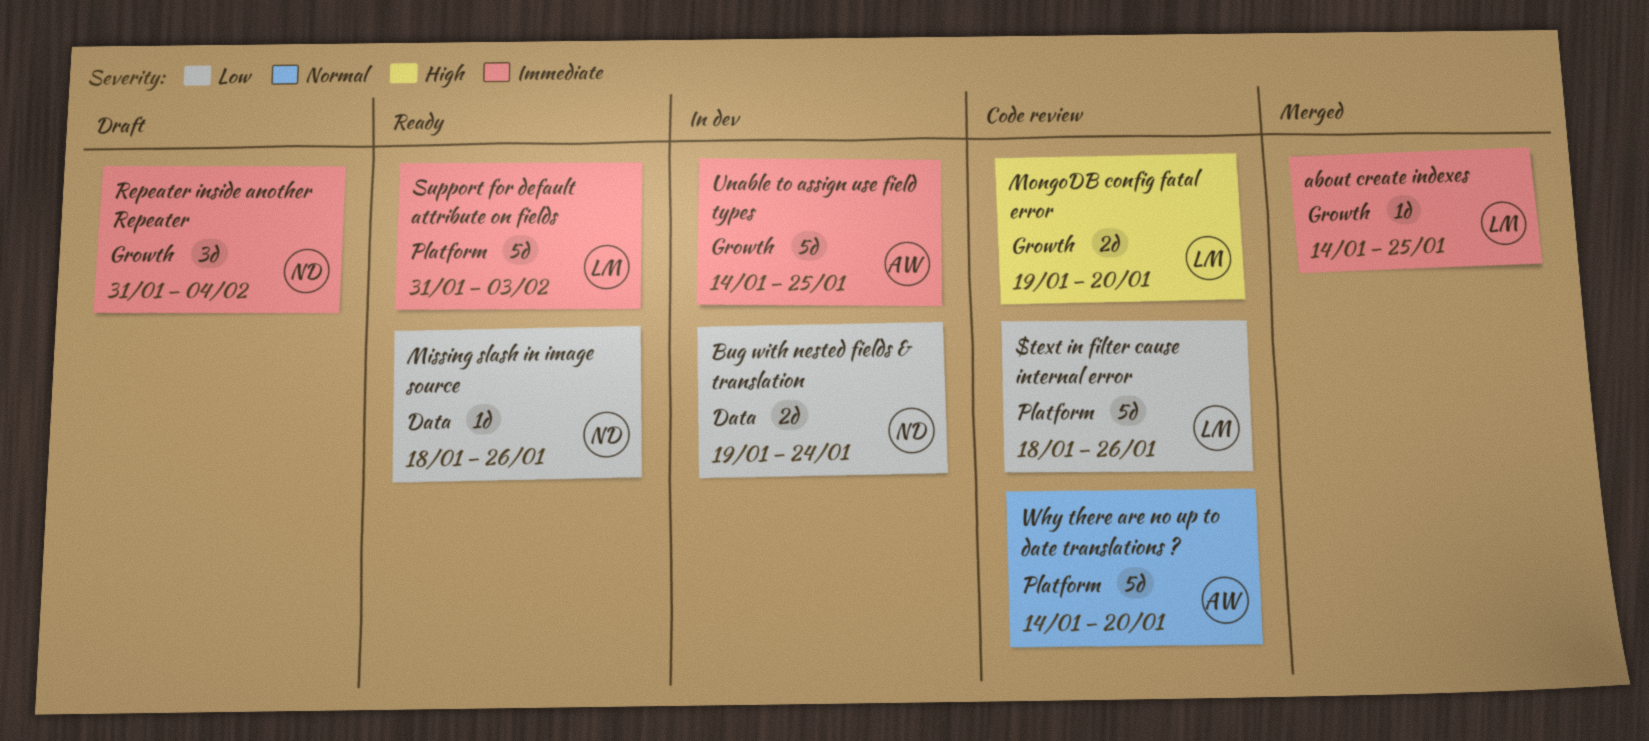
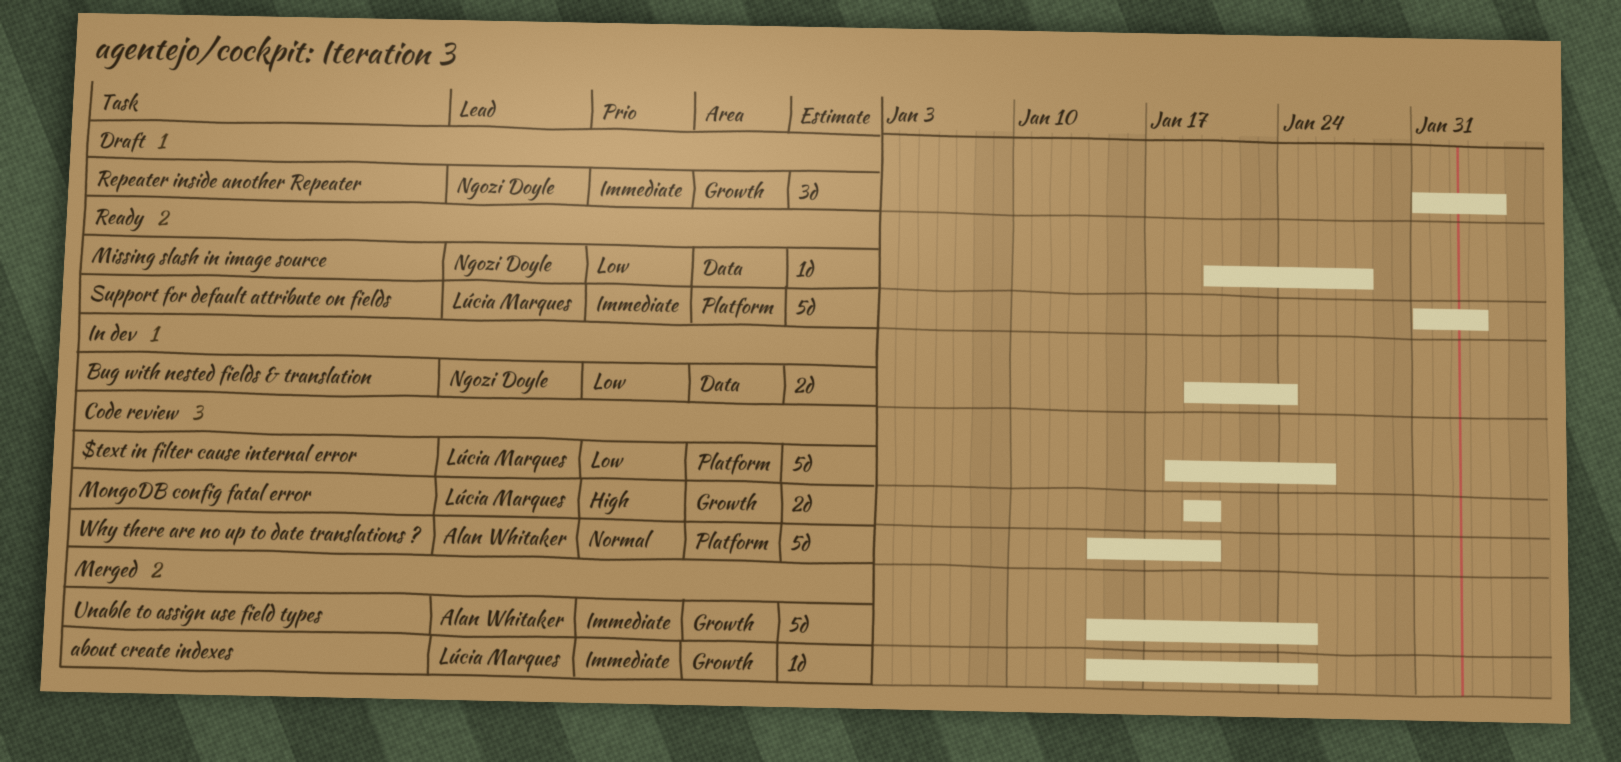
Missing slash in image source, start: Jan 18 -> Jan 20
Missing slash in image source, due: Jan 26 -> Jan 28
Unable to assign use field types, status: In dev -> Merged

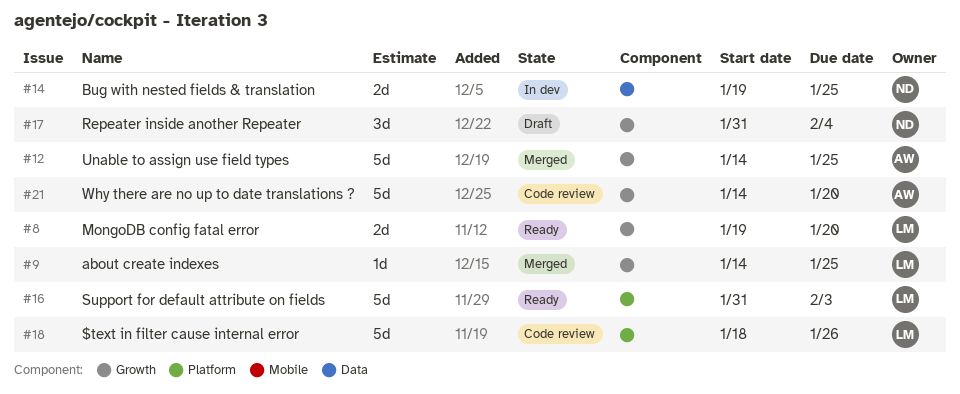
Bug with nested fields & translation, due: Jan 24 -> Jan 25
Missing slash in image source: present -> none
MongoDB config fatal error, status: Code review -> Ready
Why there are no up to date translations ?, label: Platform -> Growth

